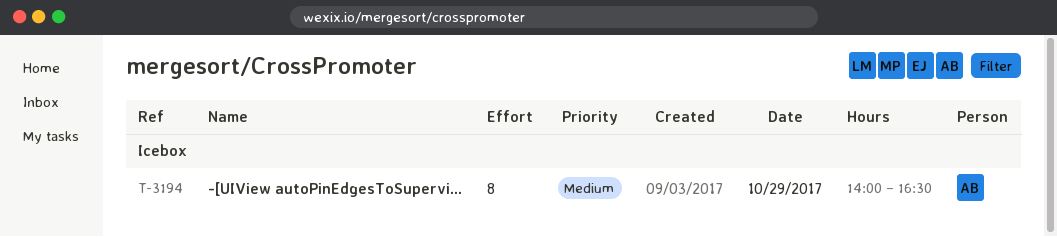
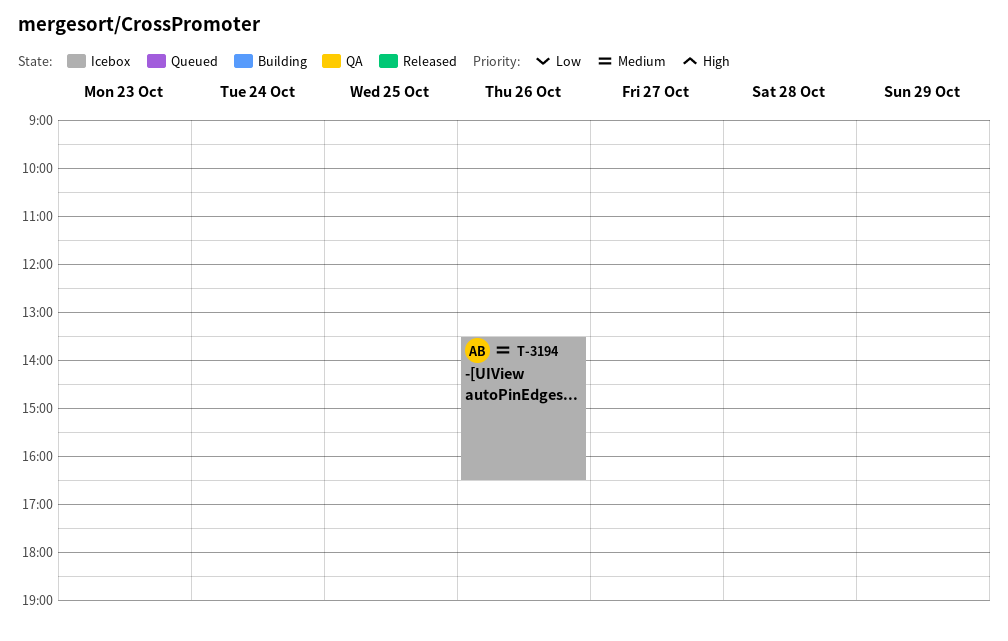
T-3194, day: Oct 29 -> Oct 26
T-3194, begins: 14:00 -> 13:30

